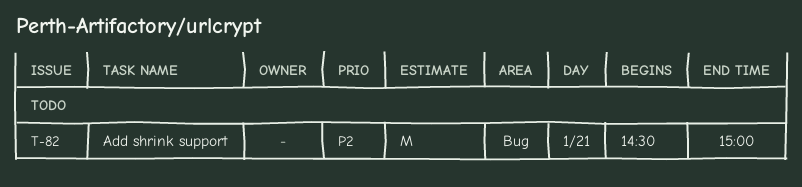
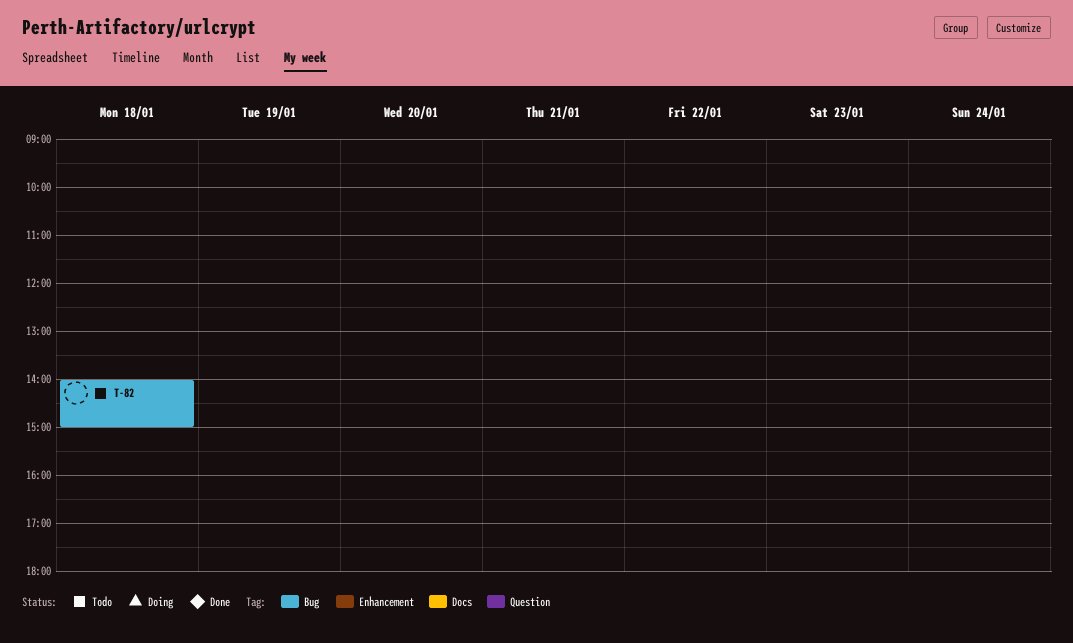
T-82, day: Jan 21 -> Jan 18
T-82, begins: 14:30 -> 14:00

